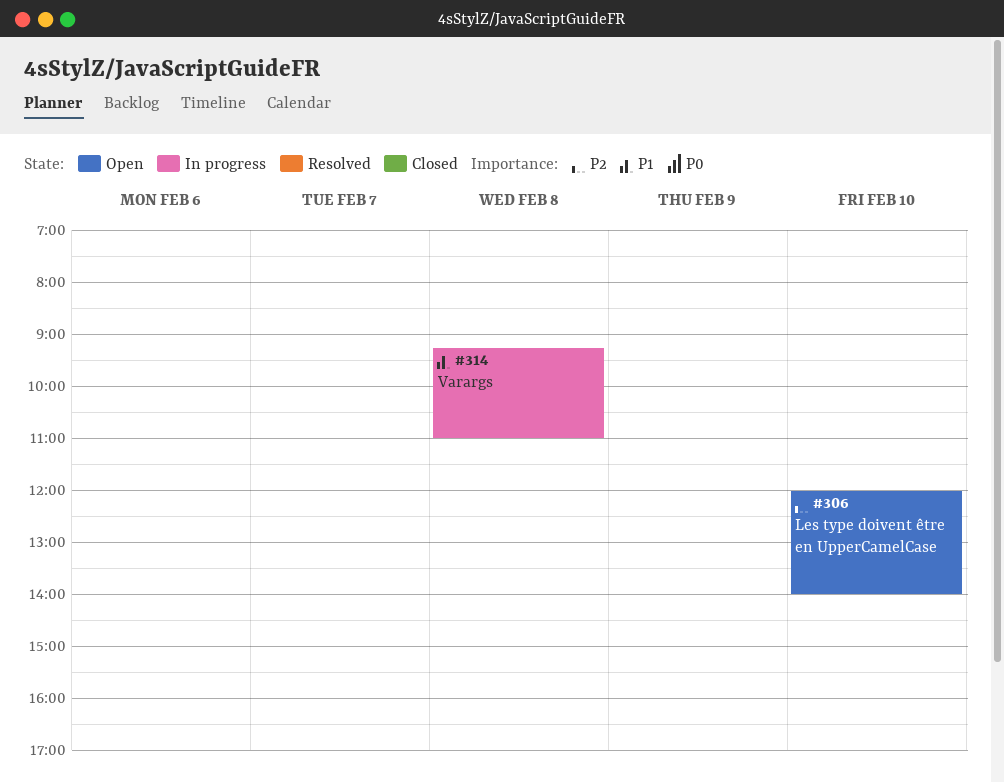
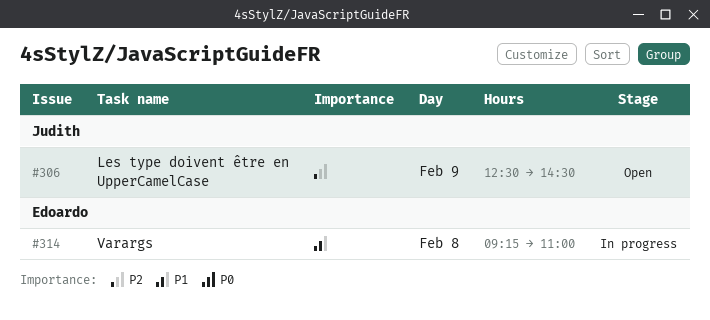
#306, day: Feb 10 -> Feb 9
#306, begins: 12:00 -> 12:30
#306, ends: 14:00 -> 14:30

